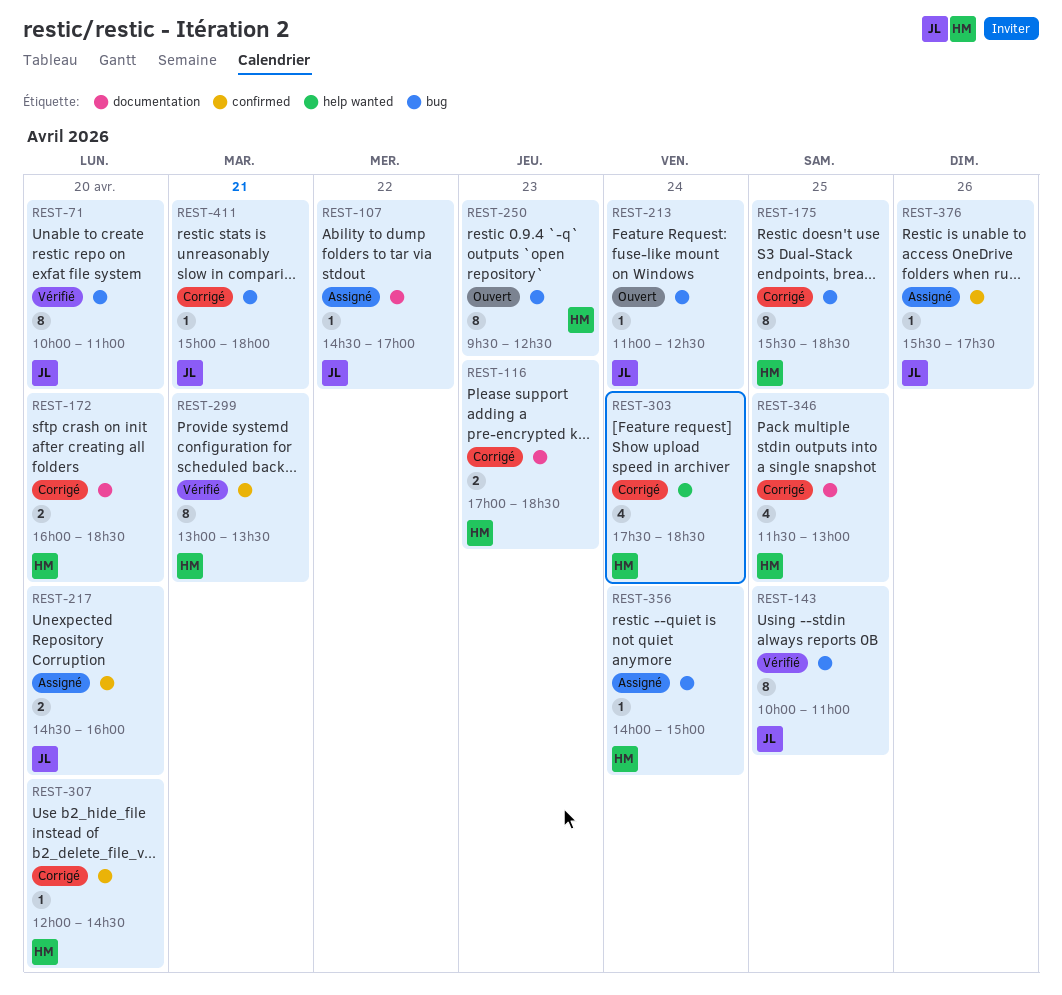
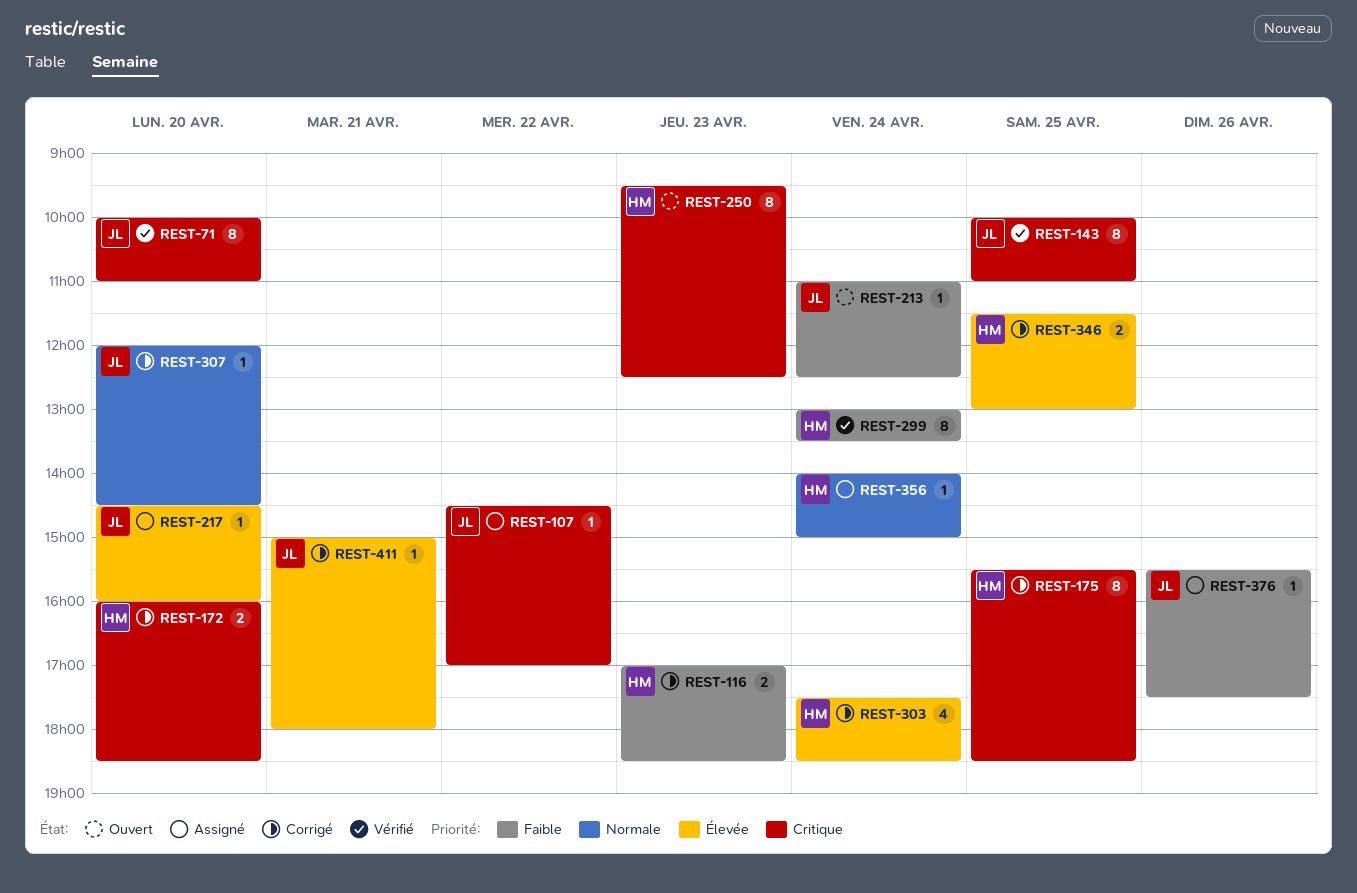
REST-217, estimate: 2 -> 1
REST-299, day: Apr 21 -> Apr 24
REST-307, owner: HM -> JL
REST-346, estimate: 4 -> 2

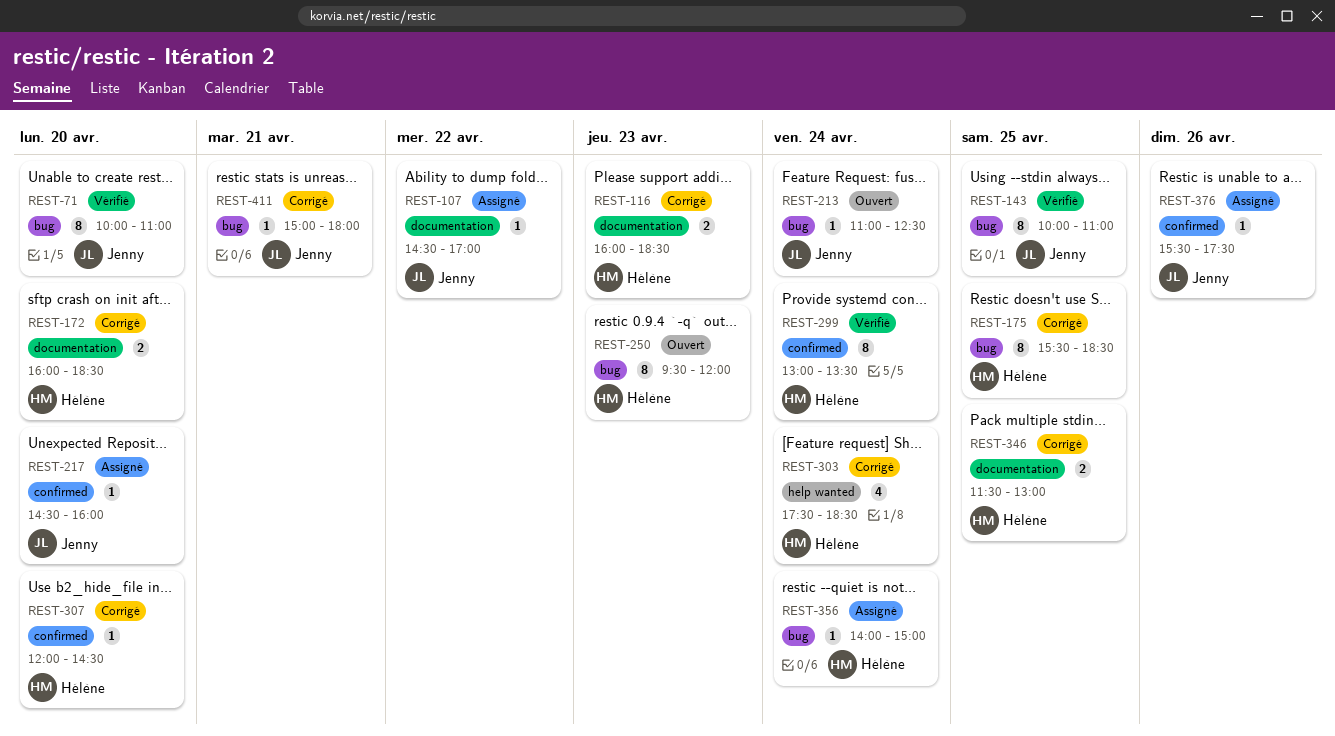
REST-116, begins: 17:00 -> 16:00
REST-250, ends: 12:30 -> 12:00
REST-307, owner: Jenny -> Hélène

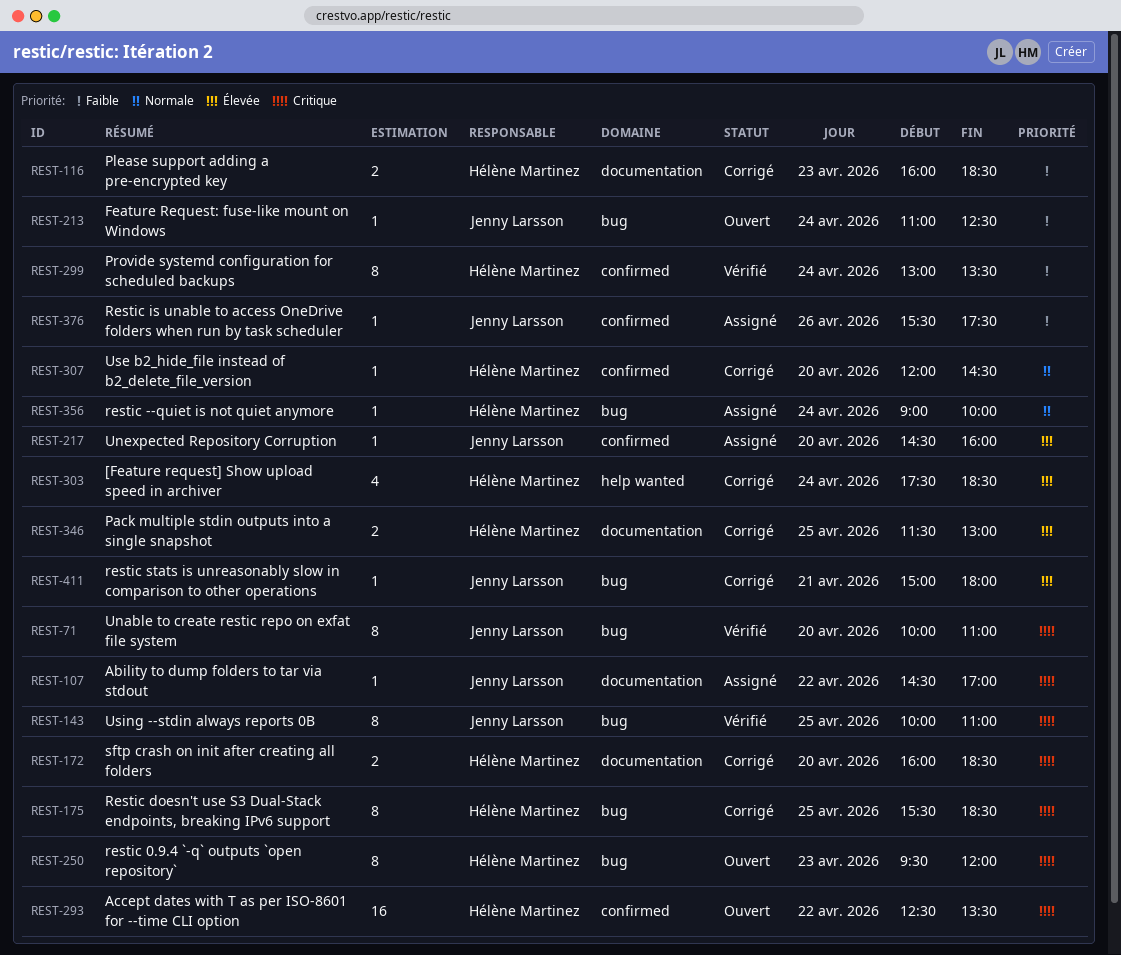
REST-293: none -> present
REST-356, begins: 14:00 -> 09:00
REST-356, ends: 15:00 -> 10:00

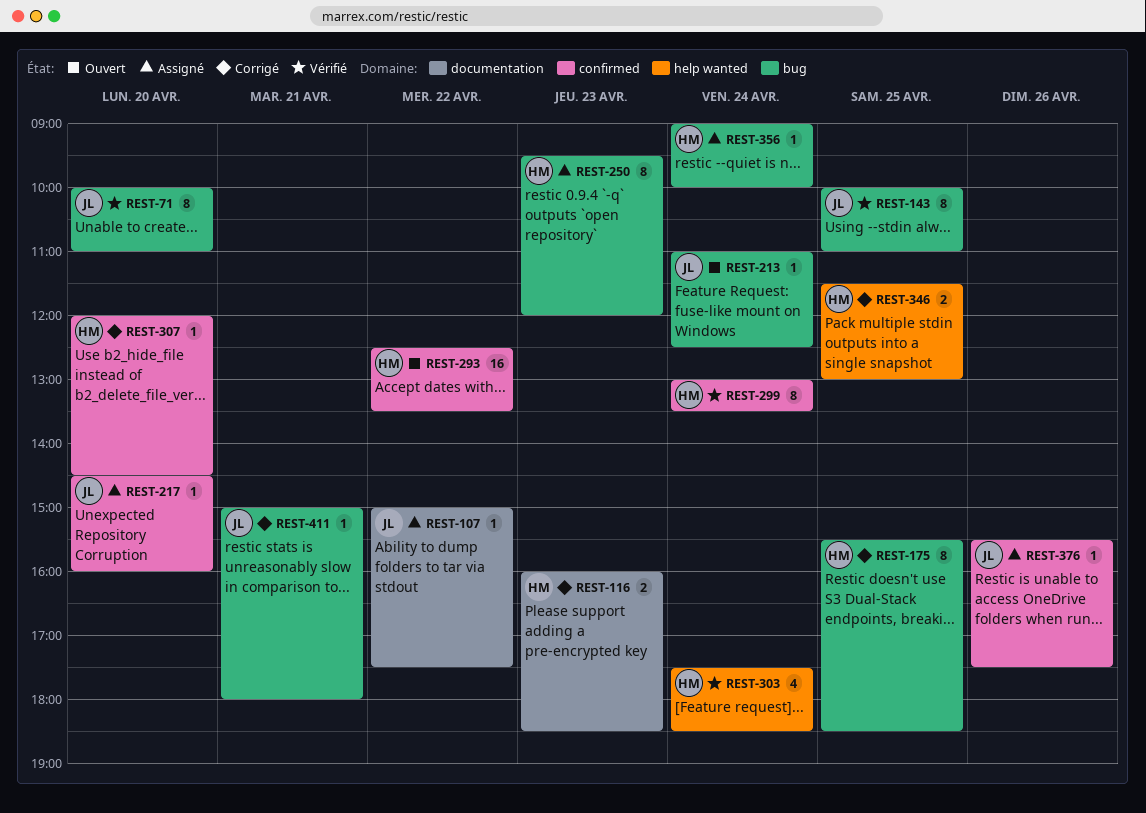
REST-107, begins: 14:30 -> 15:00
REST-107, ends: 17:00 -> 17:30
REST-172: present -> none
REST-250, status: Ouvert -> Assigné
REST-303, status: Corrigé -> Vérifié
REST-346, label: documentation -> help wanted

